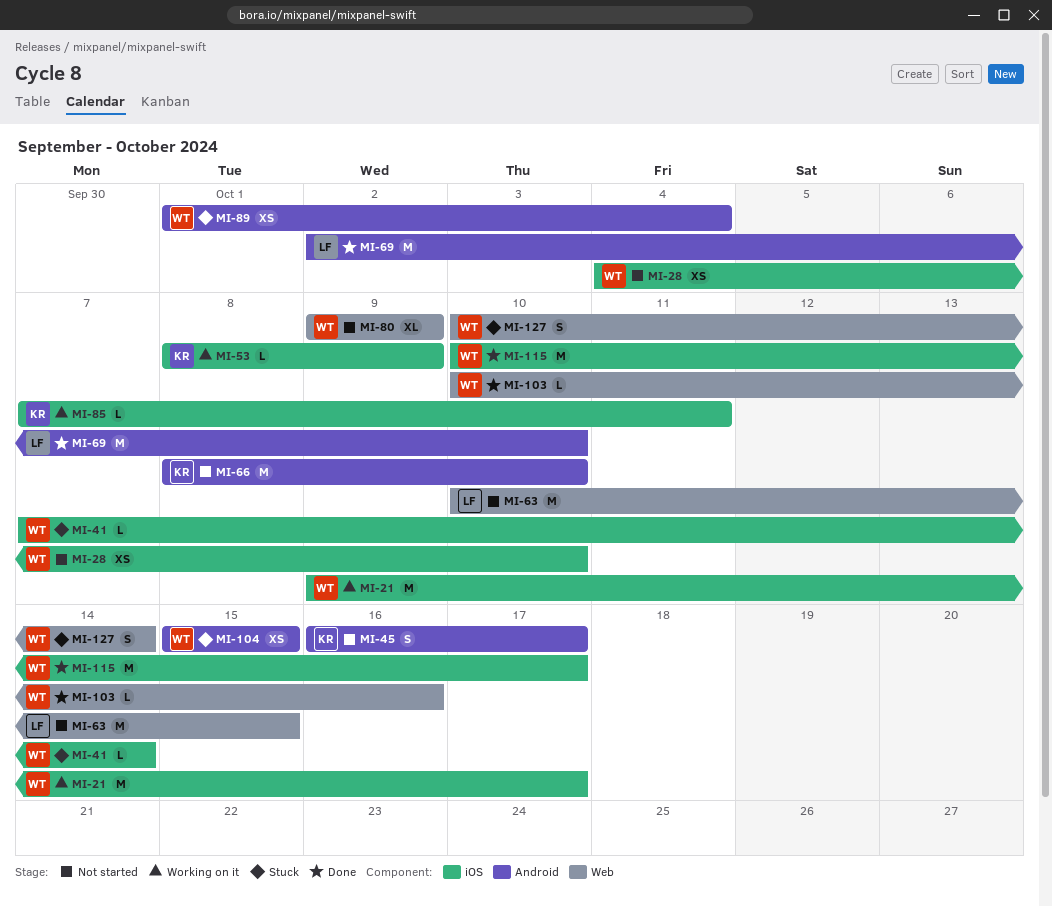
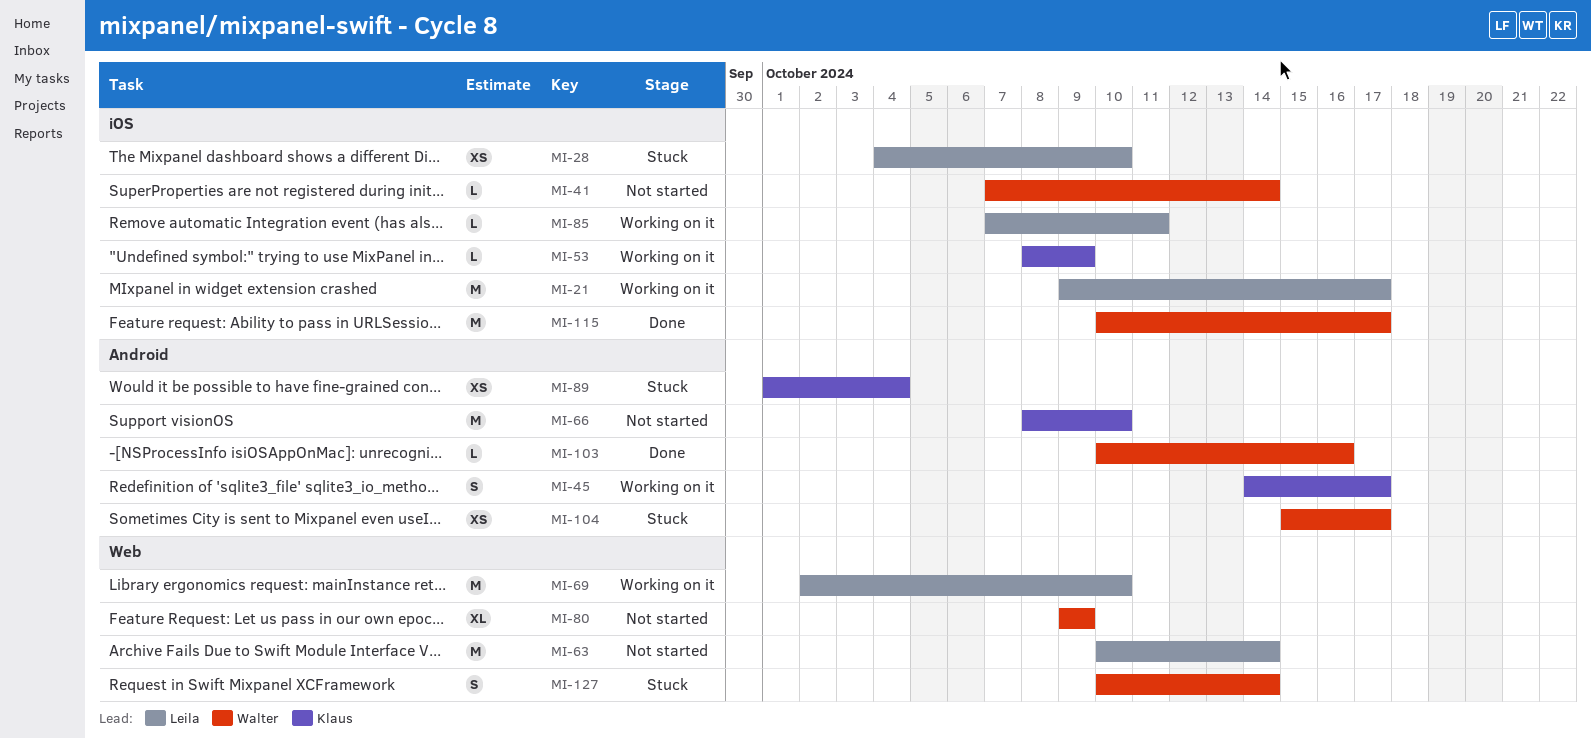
MI-21, owner: Walter -> Leila
MI-28, status: Not started -> Stuck
MI-28, owner: Walter -> Leila
MI-41, status: Stuck -> Not started
MI-45, status: Not started -> Working on it
MI-45, start: Oct 16 -> Oct 14
MI-63, due: Oct 15 -> Oct 14
MI-69, status: Done -> Working on it
MI-69, label: Android -> Web
MI-85, owner: Klaus -> Leila
MI-89, owner: Walter -> Klaus
MI-103, label: Web -> Android
MI-104, due: Oct 15 -> Oct 17

